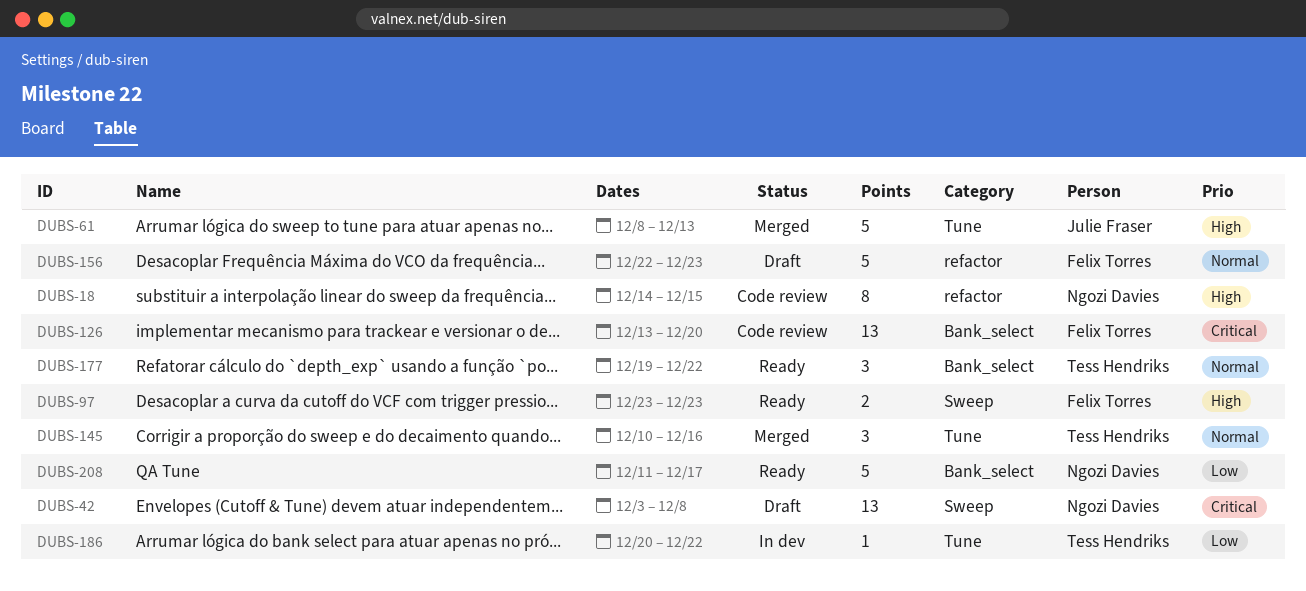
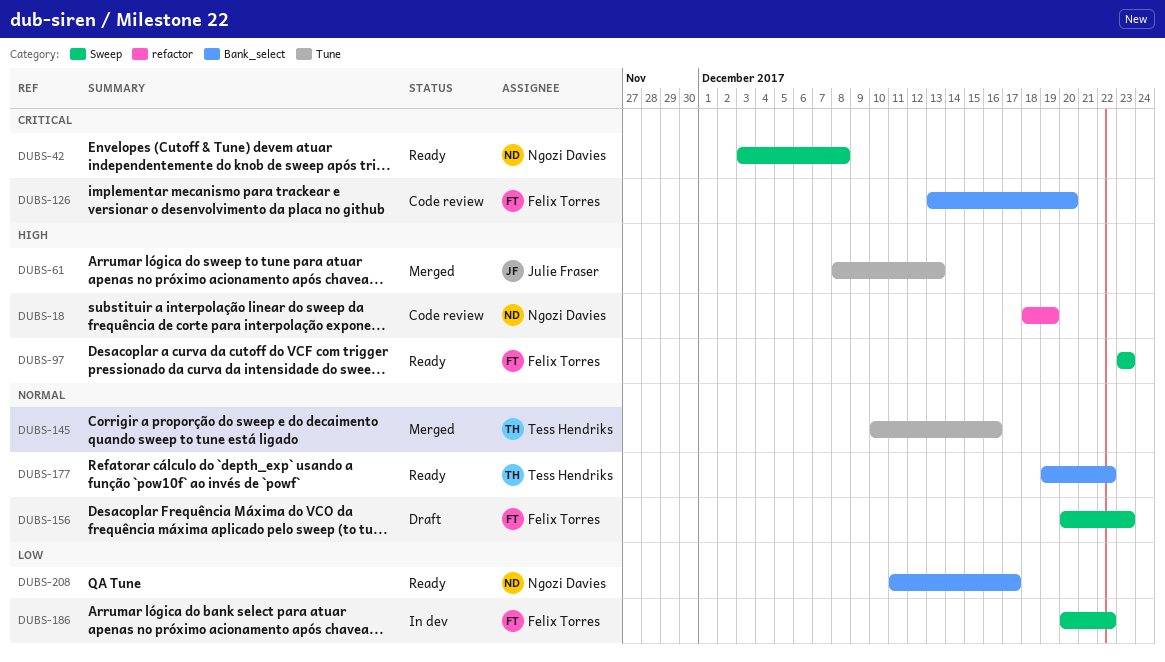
DUBS-18, start: Dec 14 -> Dec 18
DUBS-18, due: Dec 15 -> Dec 19
DUBS-42, status: Draft -> Ready
DUBS-156, label: refactor -> Sweep
DUBS-156, start: Dec 22 -> Dec 20
DUBS-186, owner: Tess Hendriks -> Felix Torres
DUBS-186, label: Tune -> Sweep

